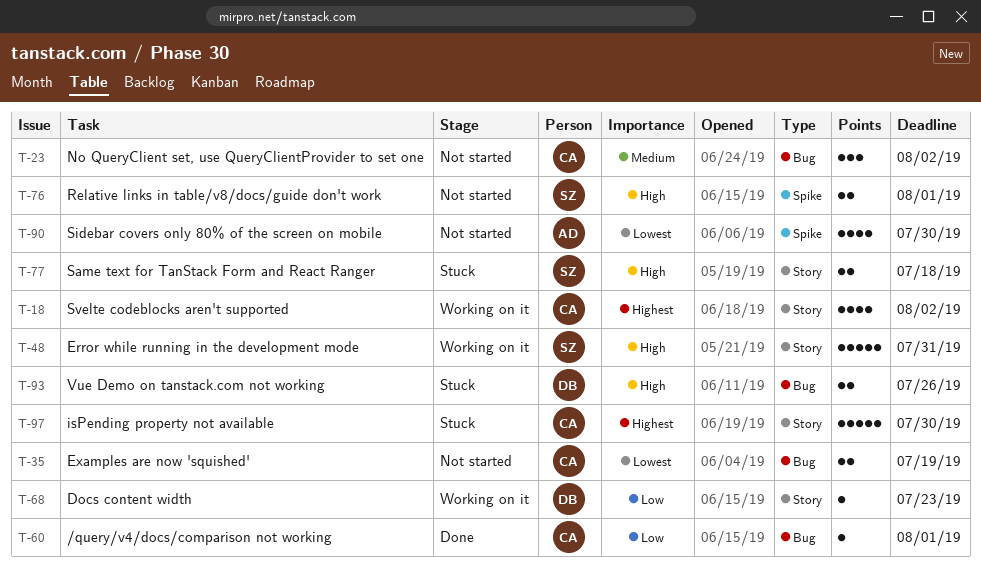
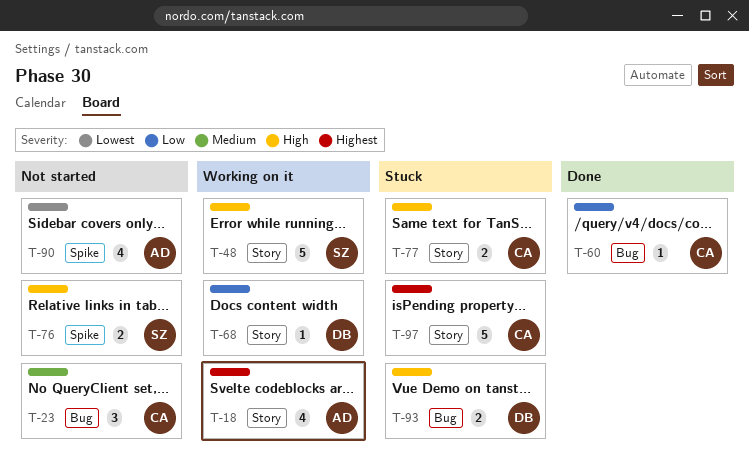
T-18, owner: CA -> AD
T-35: present -> none
T-77, owner: SZ -> CA

